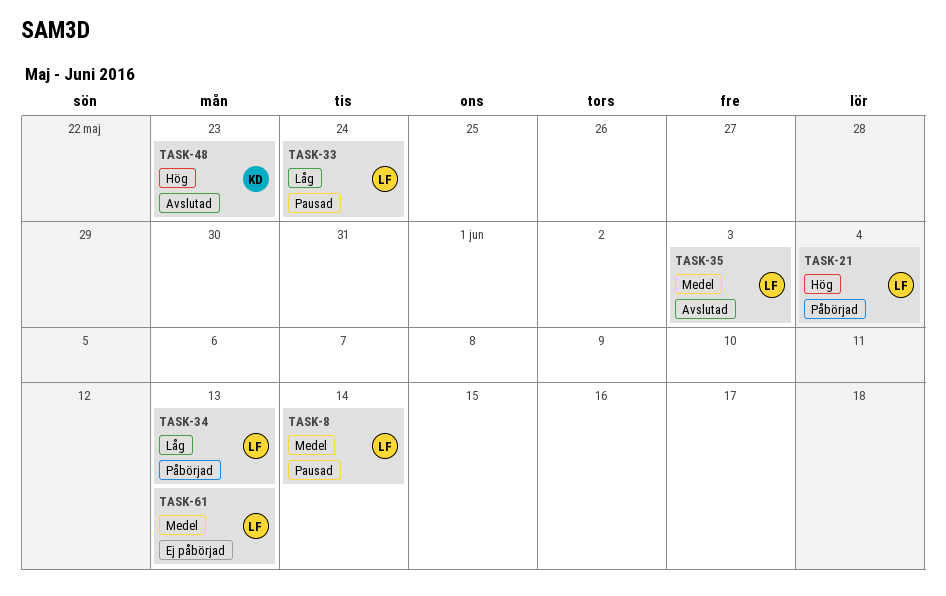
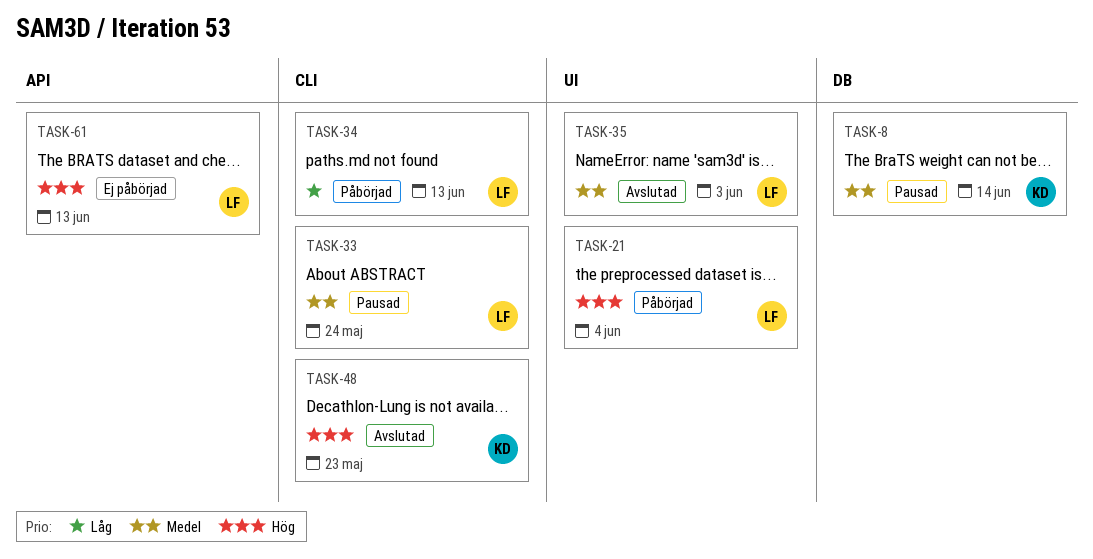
TASK-8, owner: LF -> KD
TASK-33, priority: Låg -> Medel
TASK-61, priority: Medel -> Hög

